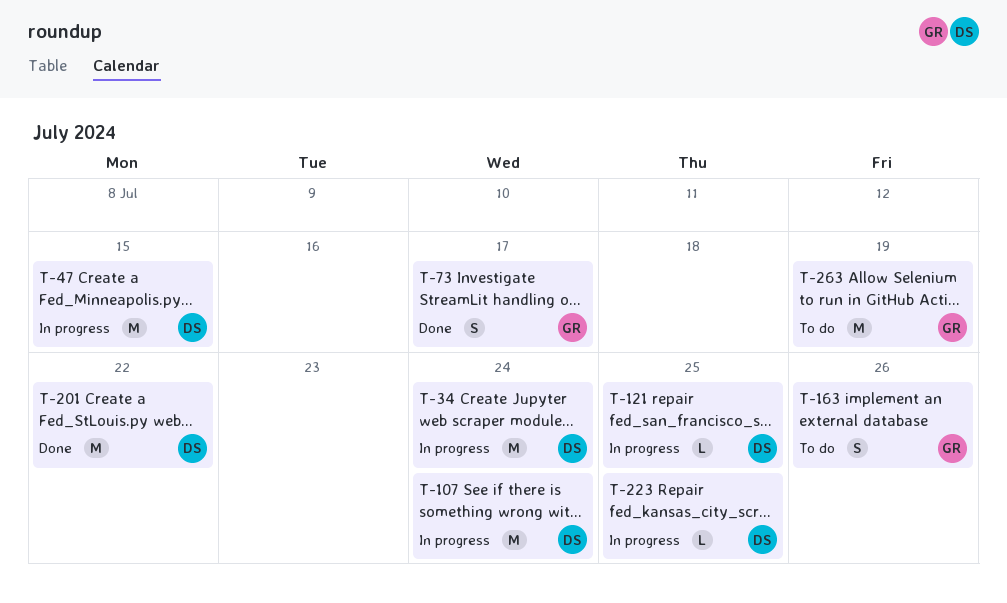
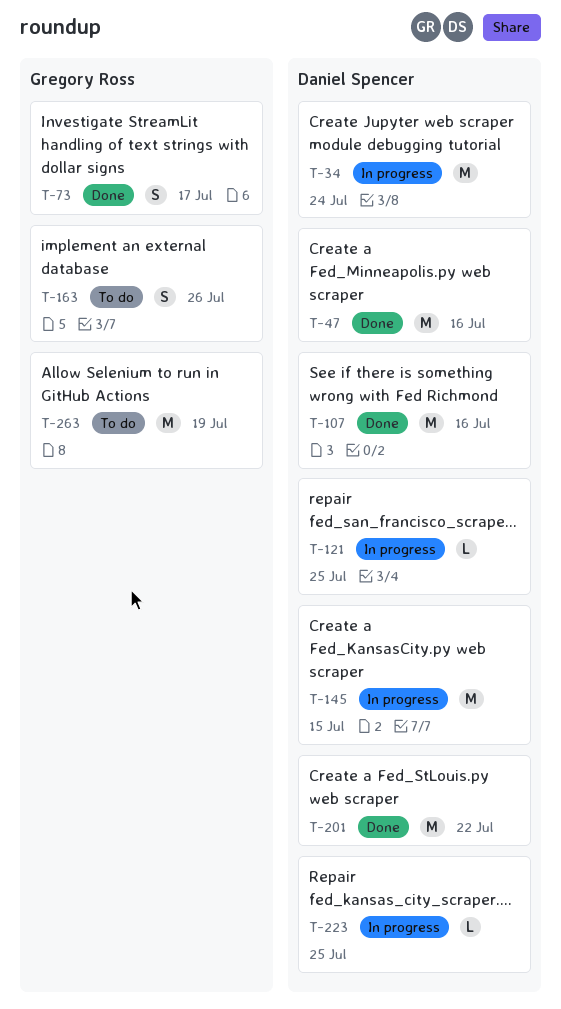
T-47, status: In progress -> Done
T-47, due: Jul 15 -> Jul 16
T-107, status: In progress -> Done
T-107, due: Jul 24 -> Jul 16
T-145: none -> present

